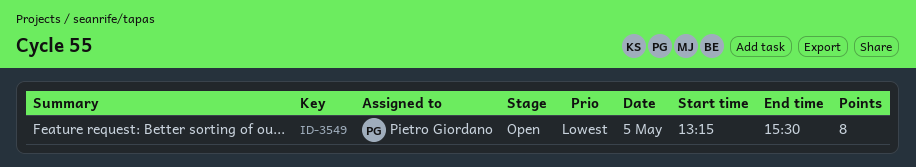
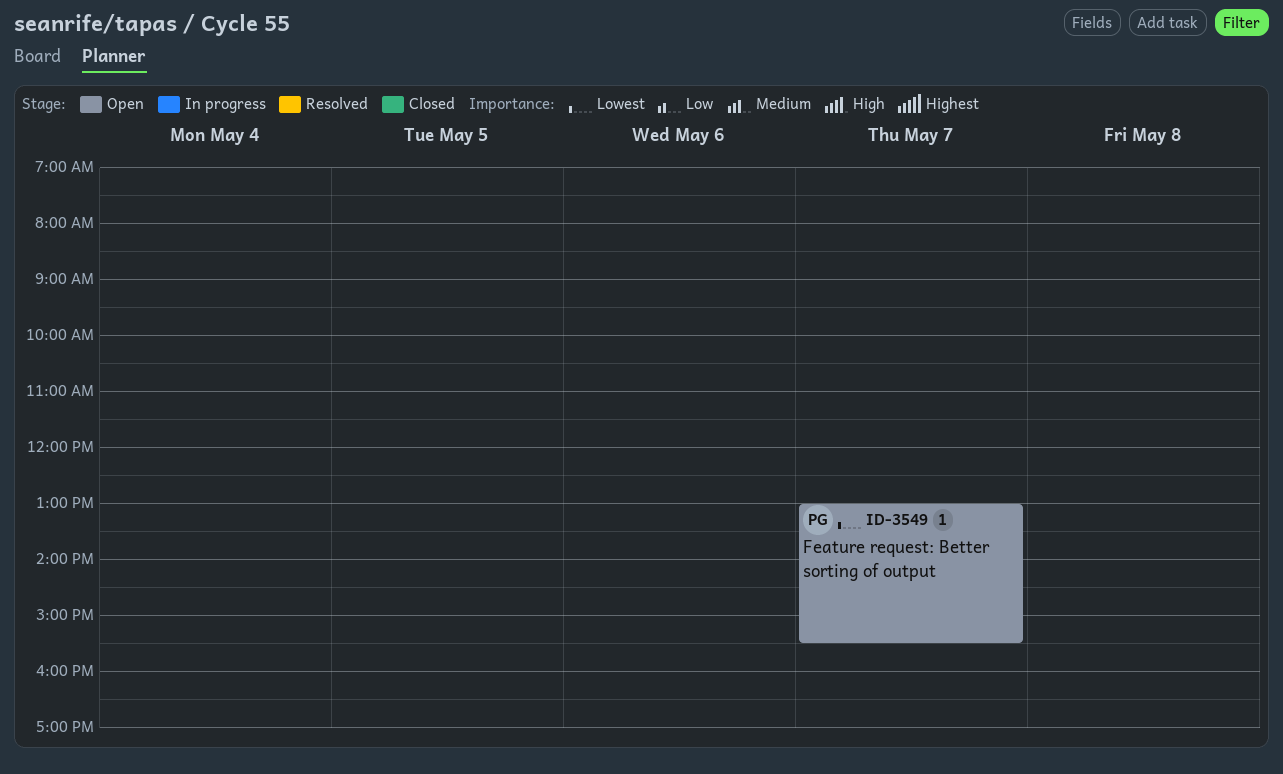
ID-3549, estimate: 8 -> 1
ID-3549, day: May 5 -> May 7
ID-3549, begins: 13:15 -> 13:00

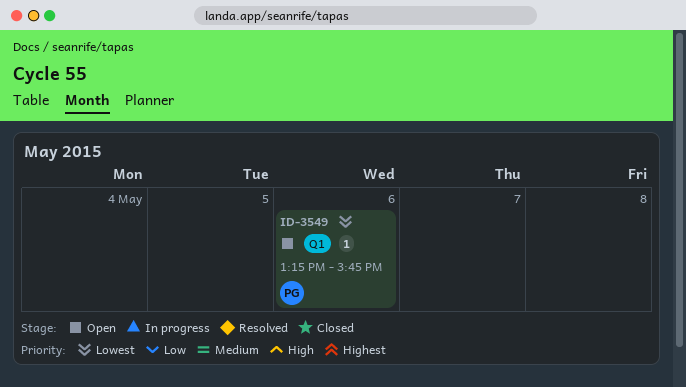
ID-3549, day: May 7 -> May 6
ID-3549, begins: 13:00 -> 13:15
ID-3549, ends: 15:30 -> 15:45

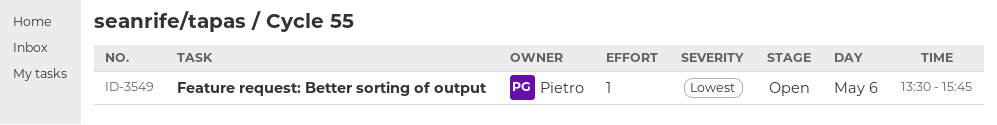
ID-3549, begins: 13:15 -> 13:30

